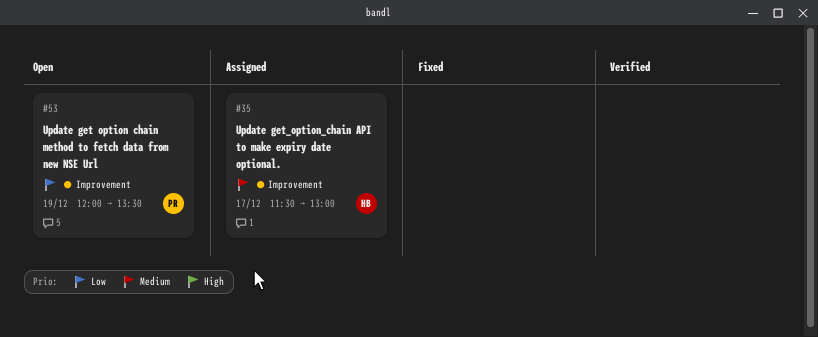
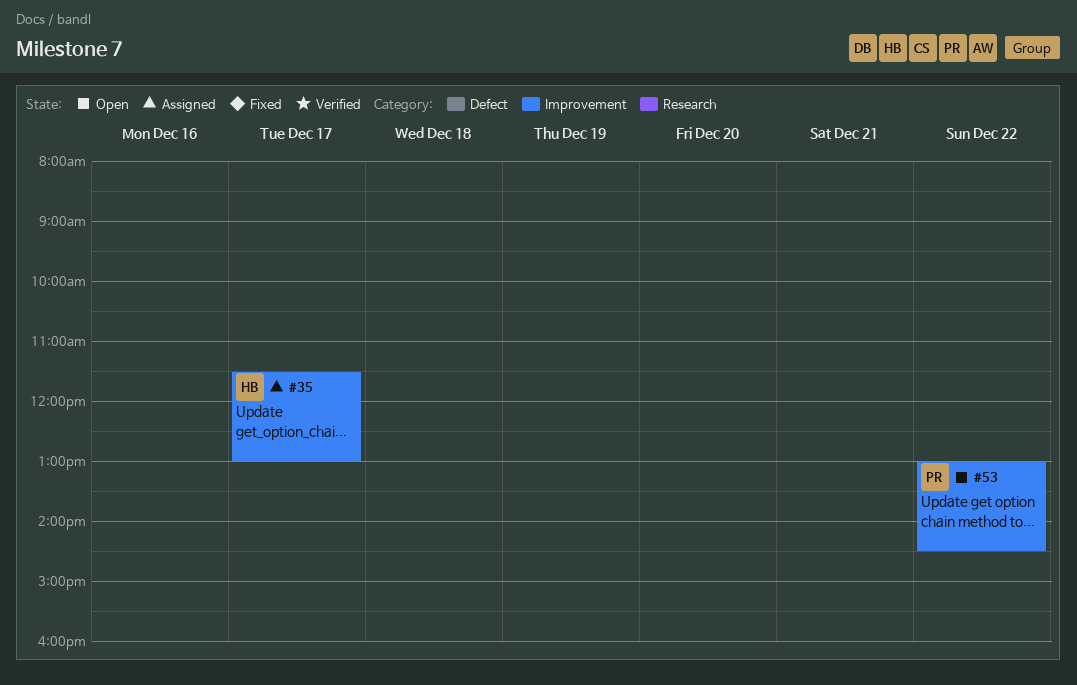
#53, day: Dec 19 -> Dec 22
#53, begins: 12:00 -> 13:00
#53, ends: 13:30 -> 14:30

